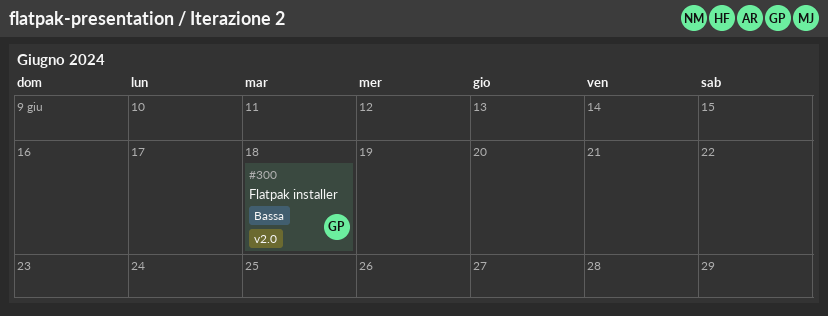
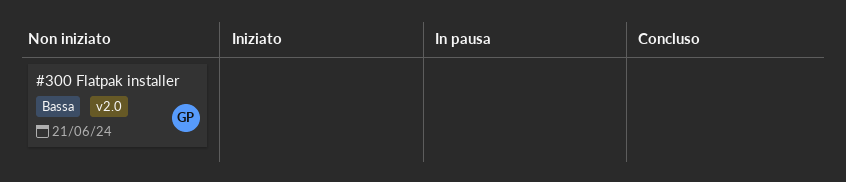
#300, due: Jun 18 -> Jun 21

